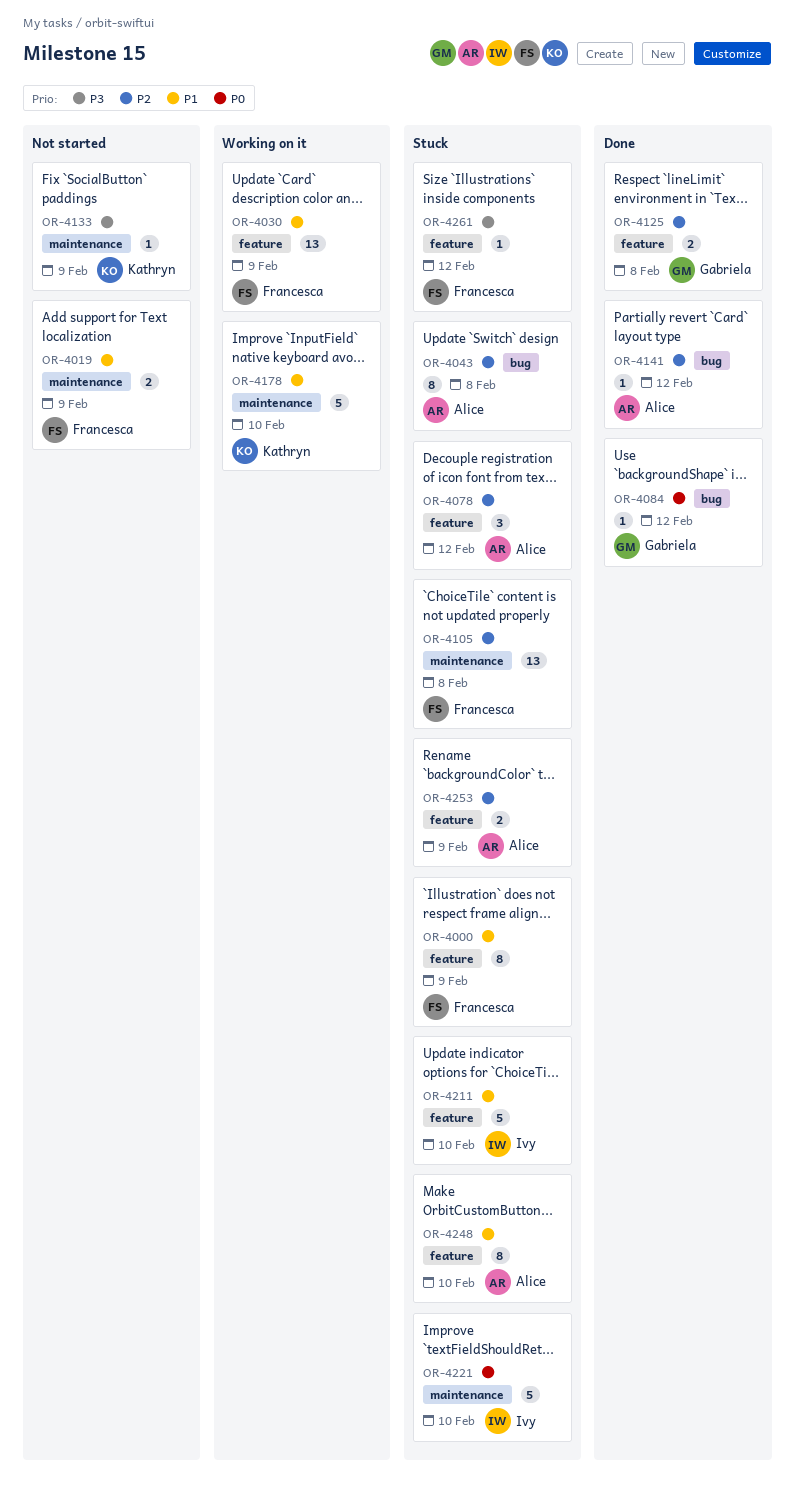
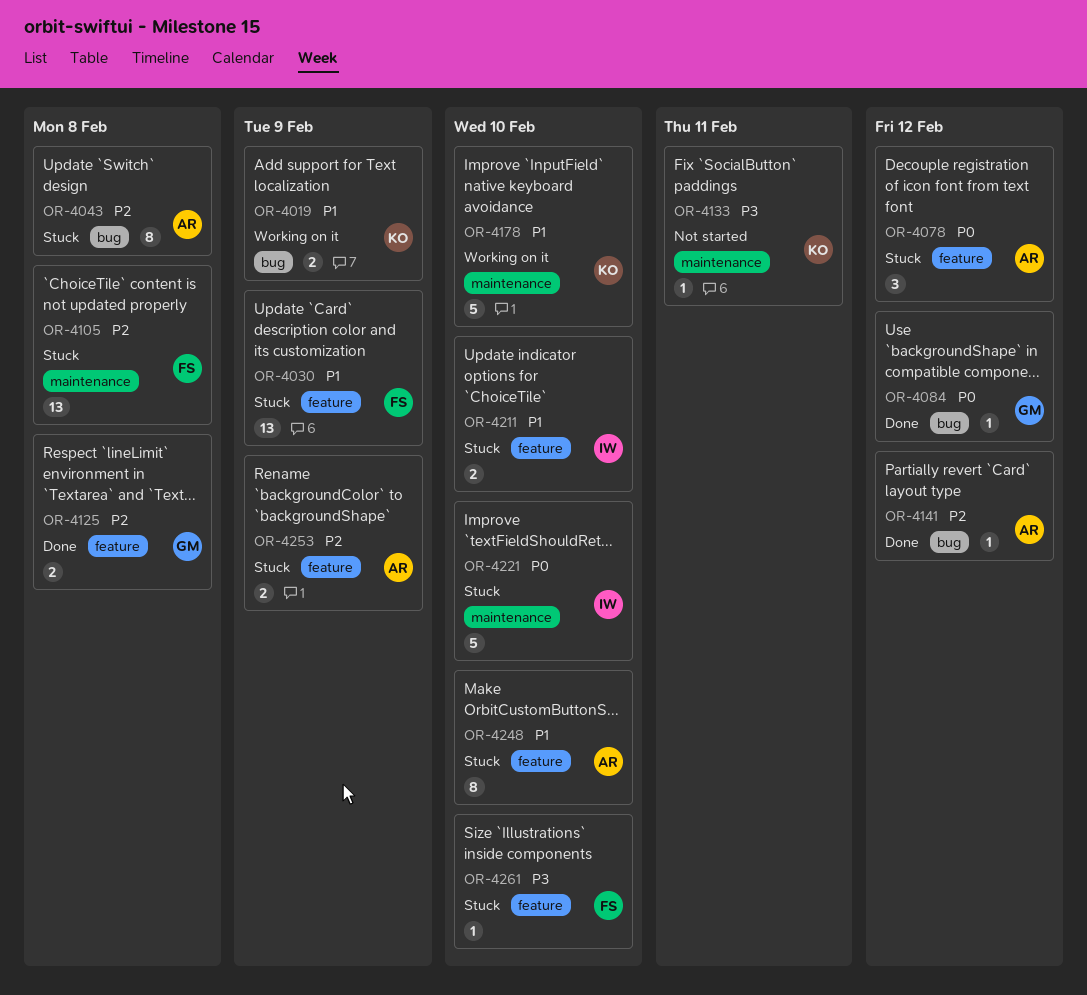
OR-4000: present -> none
OR-4019, status: Not started -> Working on it
OR-4019, owner: Francesca -> Kathryn
OR-4019, label: maintenance -> bug
OR-4030, status: Working on it -> Stuck
OR-4078, priority: P2 -> P0
OR-4133, due: Feb 9 -> Feb 11
OR-4211, estimate: 5 -> 2
OR-4261, due: Feb 12 -> Feb 10

